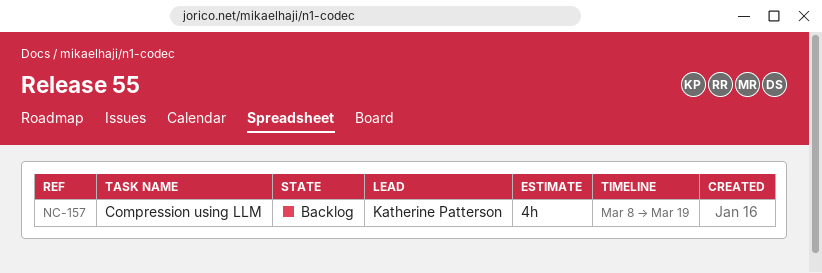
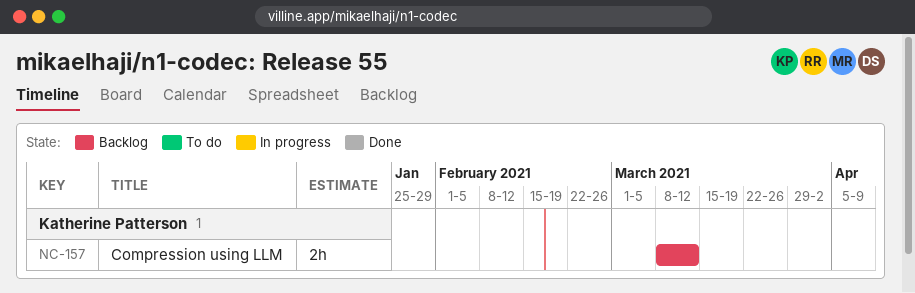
NC-157, estimate: 4h -> 2h
NC-157, due: Mar 19 -> Mar 12

